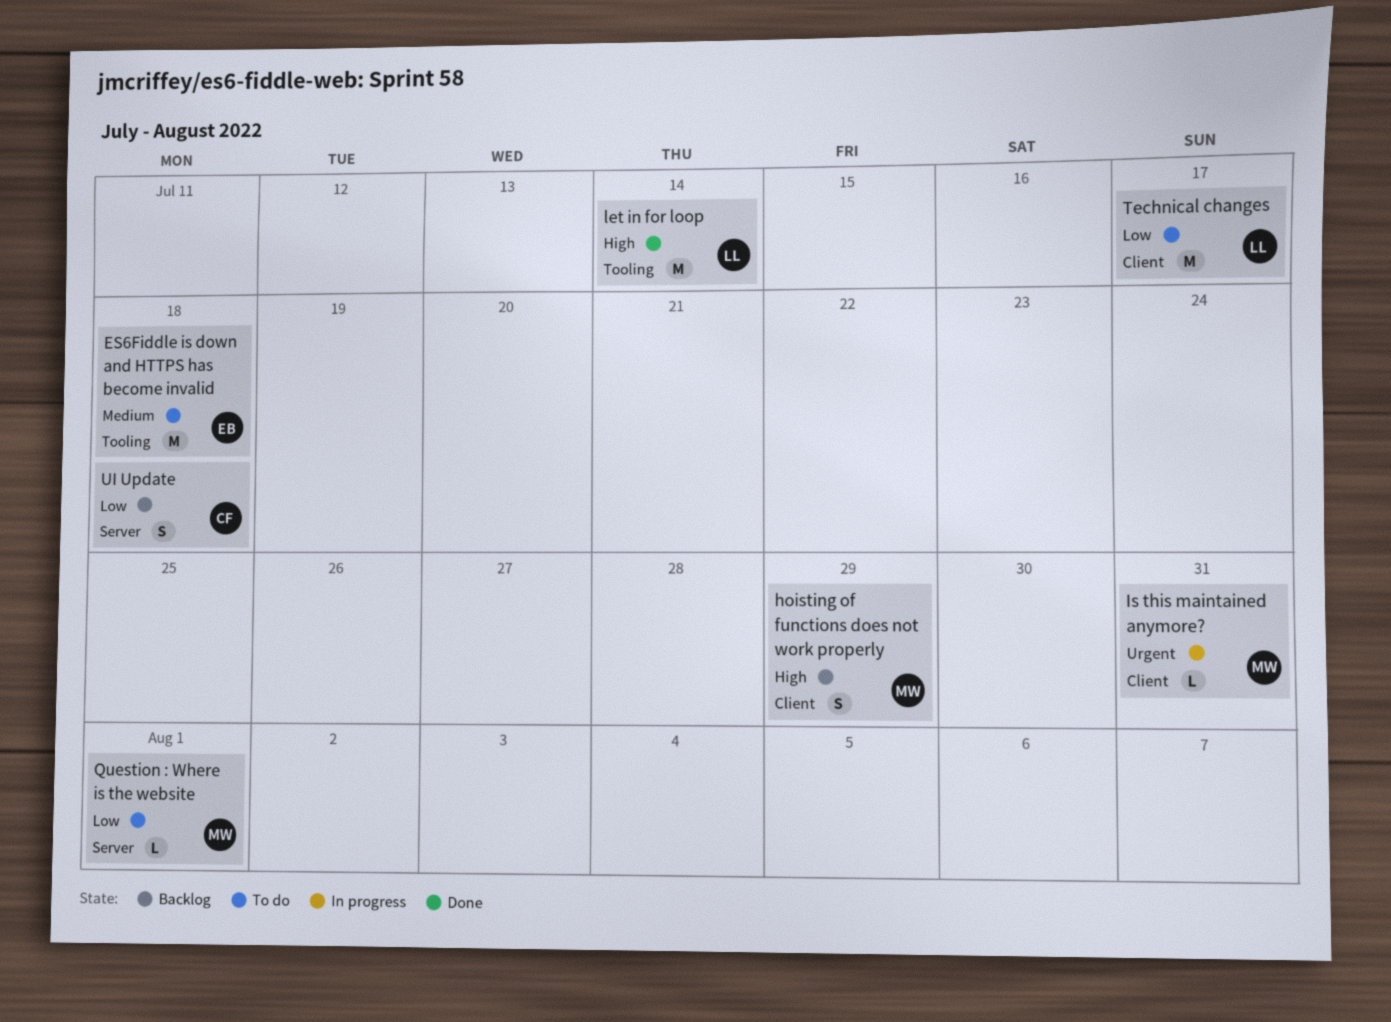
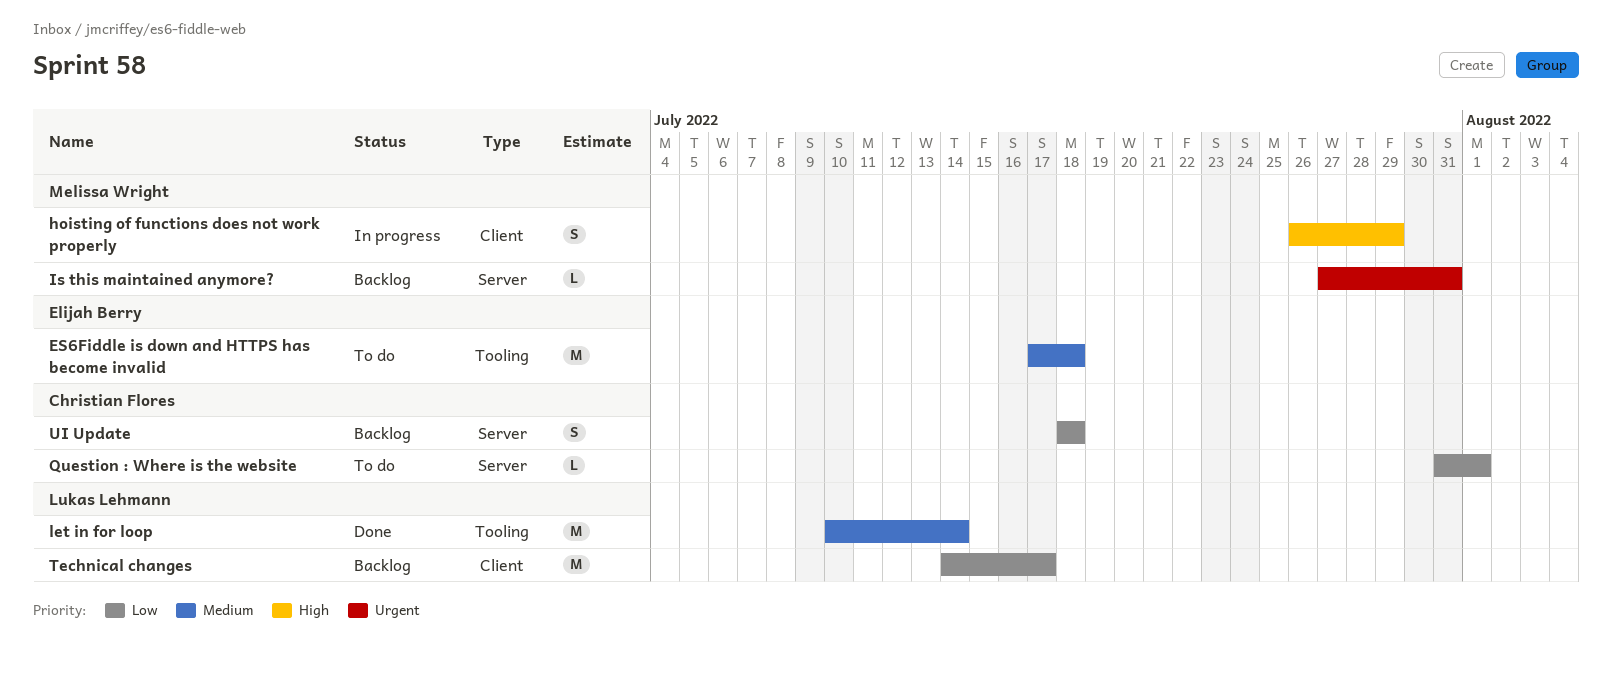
hoisting of functions does not work properly, status: Backlog -> In progress
Is this maintained anymore?, status: In progress -> Backlog
Is this maintained anymore?, label: Client -> Server
let in for loop, priority: High -> Medium
Question : Where is the website, owner: Melissa Wright -> Christian Flores
Technical changes, status: To do -> Backlog

